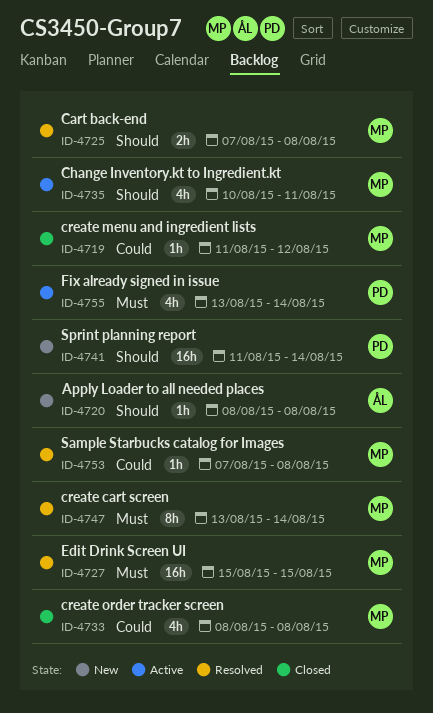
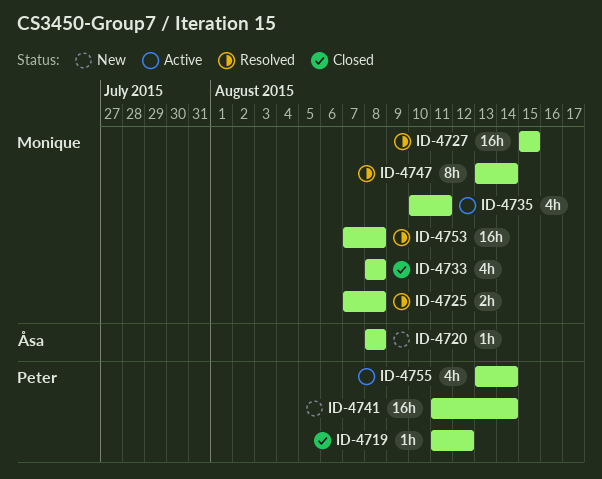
ID-4719, owner: Monique -> Peter
ID-4753, estimate: 1h -> 16h

